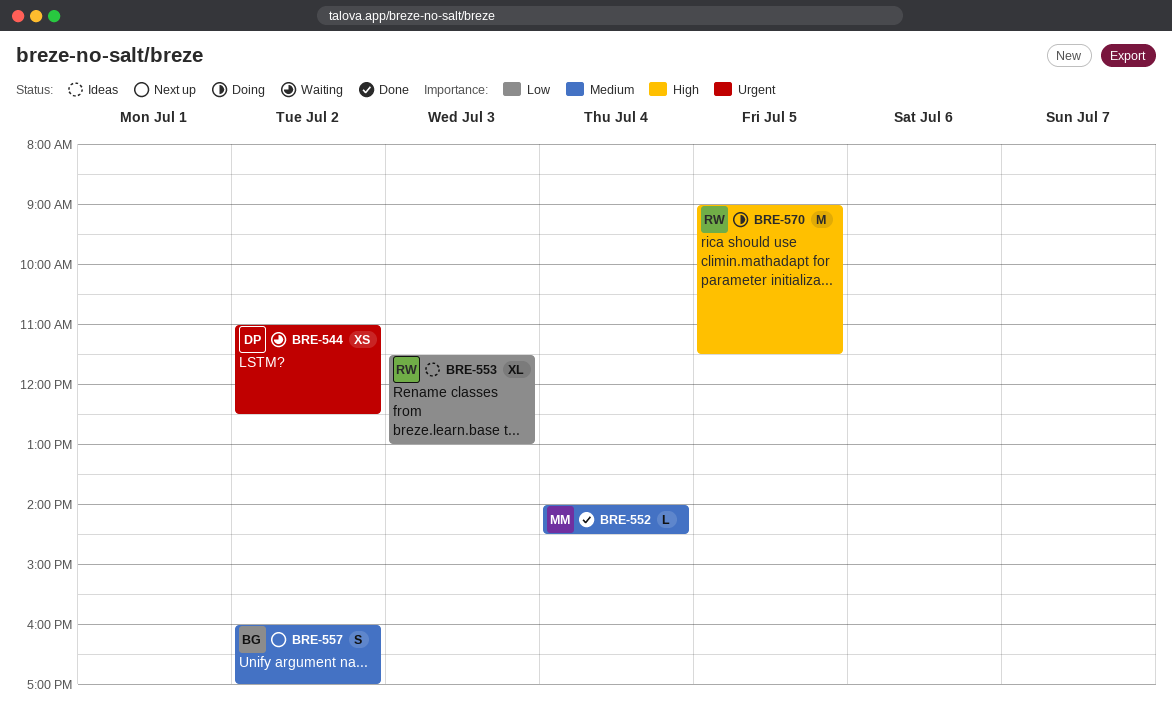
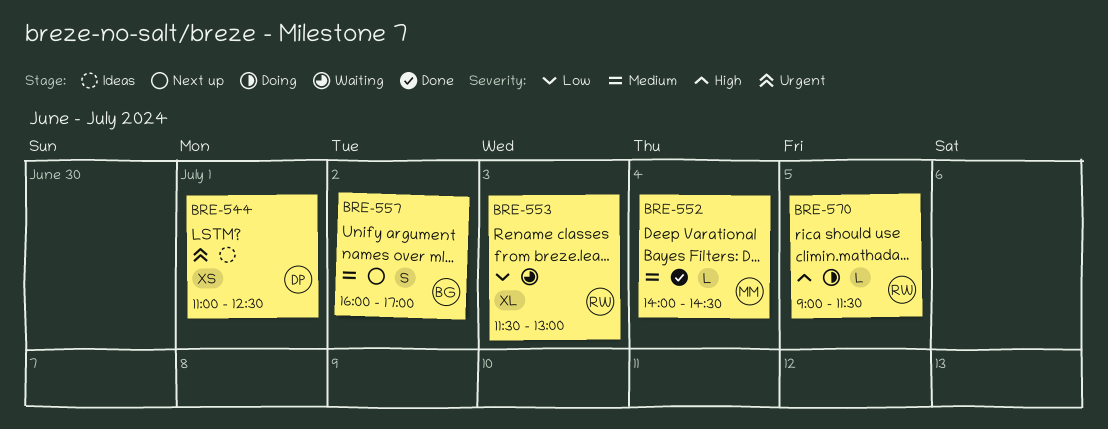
BRE-544, status: Waiting -> Ideas
BRE-544, day: Jul 2 -> Jul 1
BRE-553, status: Ideas -> Waiting
BRE-570, estimate: M -> L

